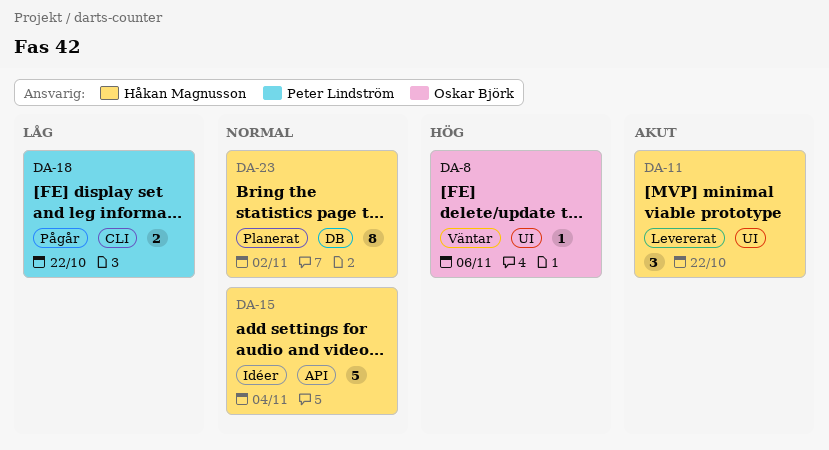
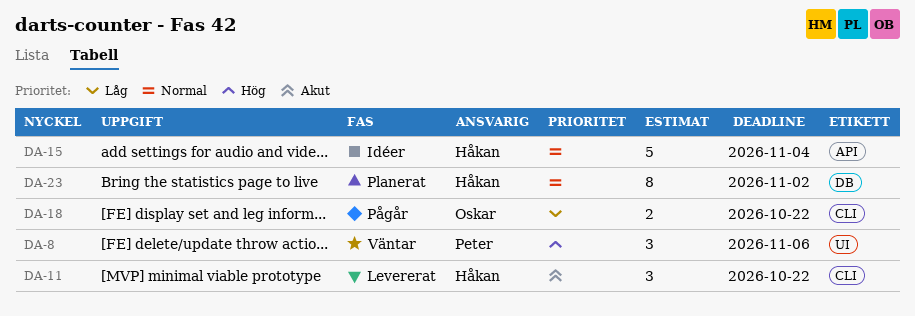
DA-8, owner: Oskar Björk -> Peter Lindström
DA-8, estimate: 1 -> 3
DA-11, label: UI -> CLI
DA-18, owner: Peter Lindström -> Oskar Björk

